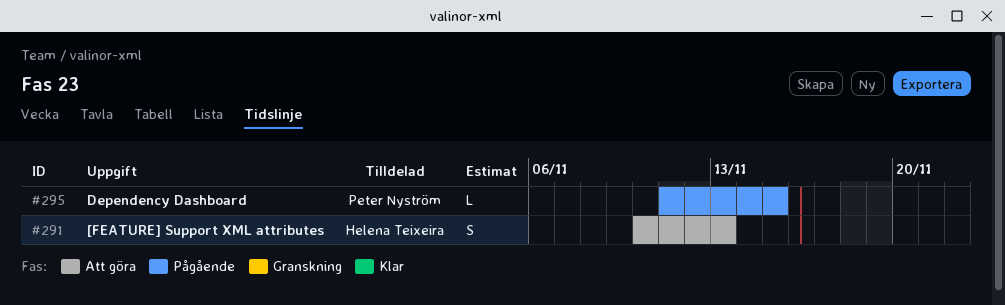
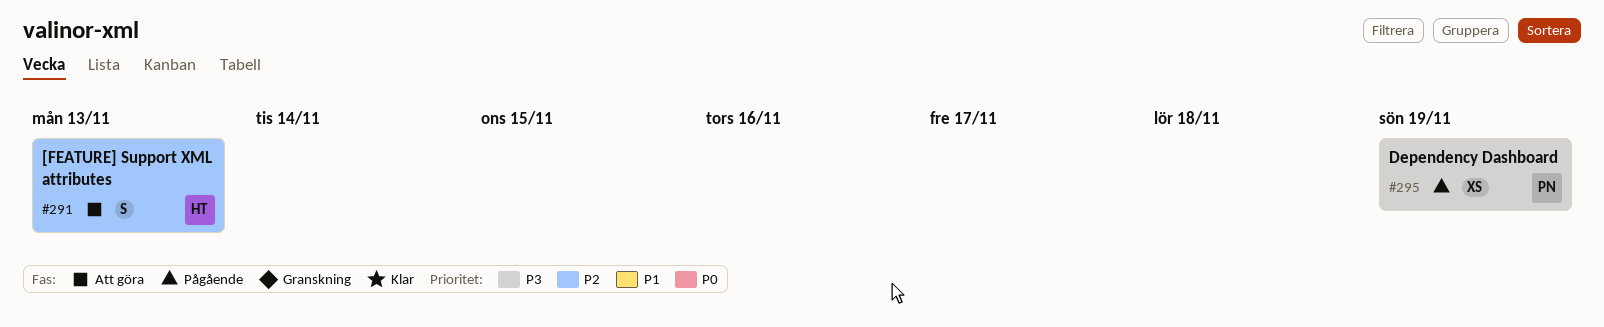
#295, estimate: L -> XS
#295, due: Nov 15 -> Nov 19

